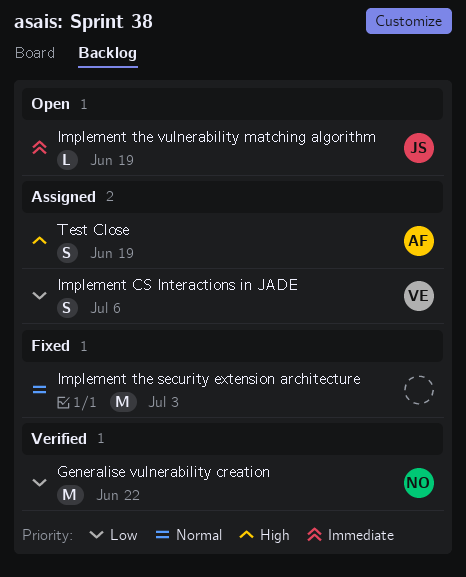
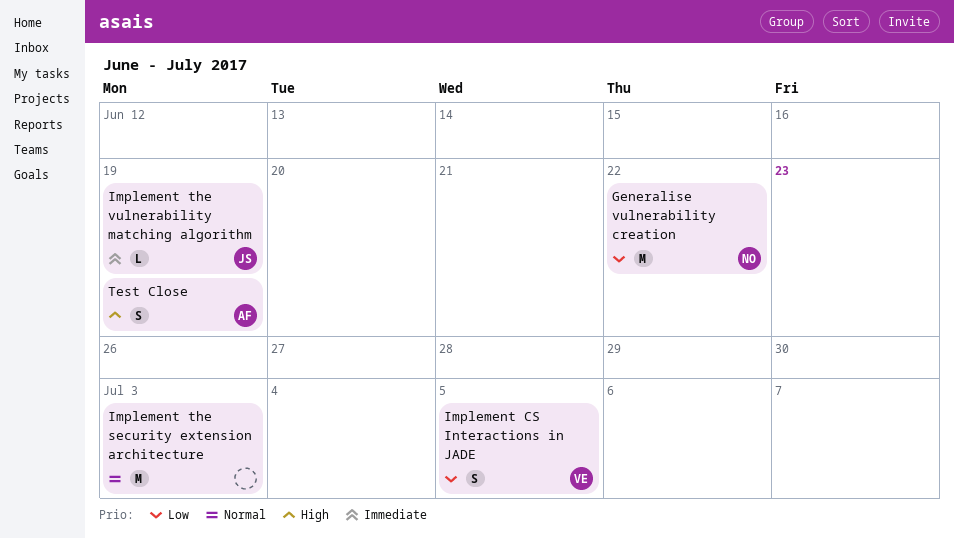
Implement CS Interactions in JADE, due: Jul 6 -> Jul 5

